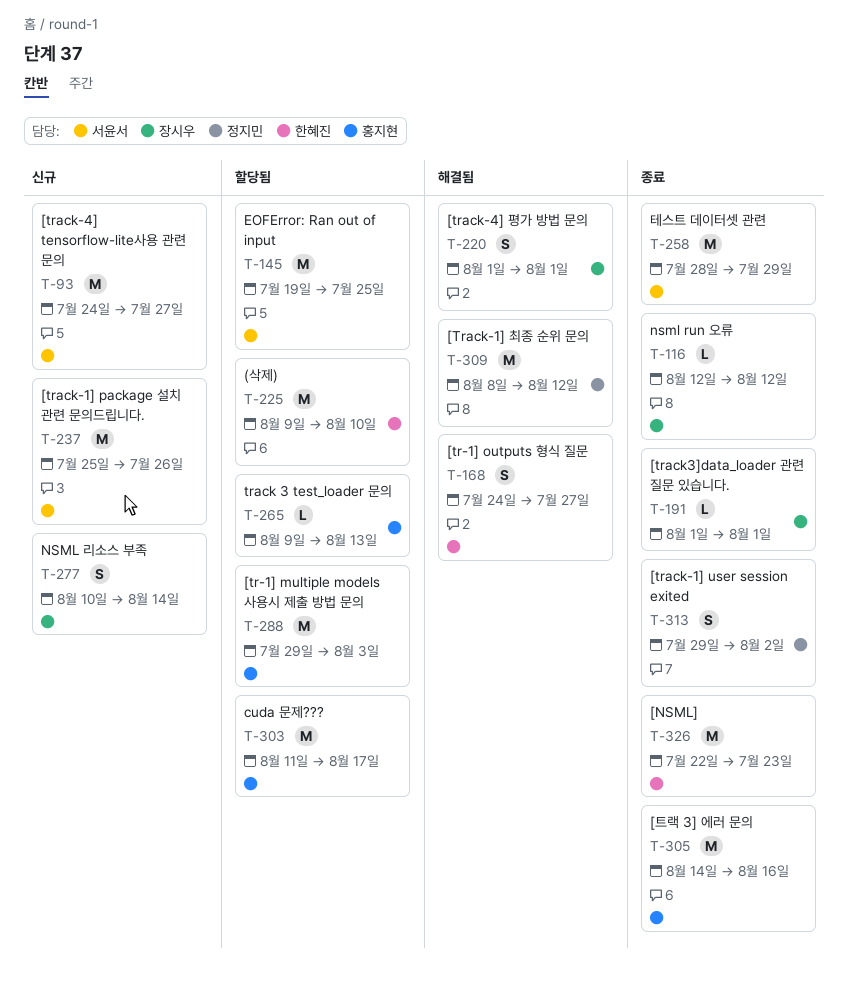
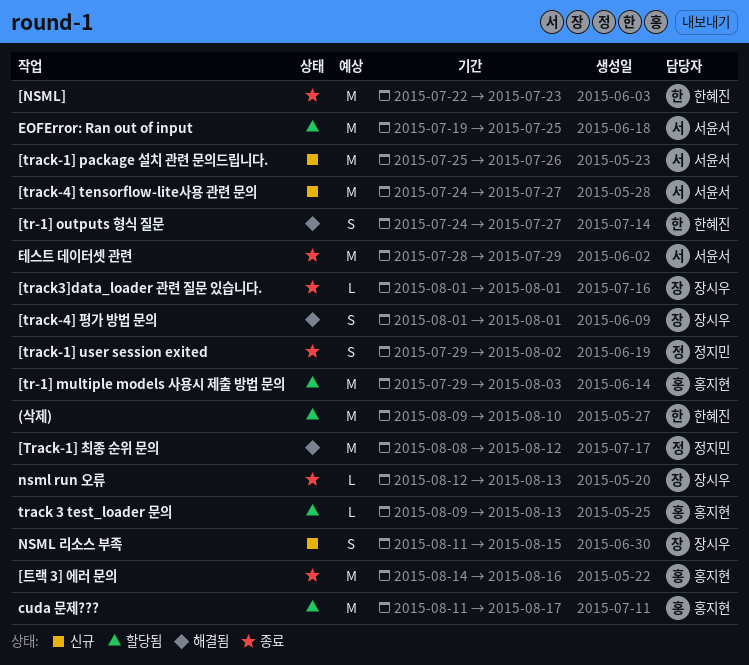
nsml run 오류, due: Aug 12 -> Aug 13
NSML 리소스 부족, start: Aug 10 -> Aug 11
NSML 리소스 부족, due: Aug 14 -> Aug 15

